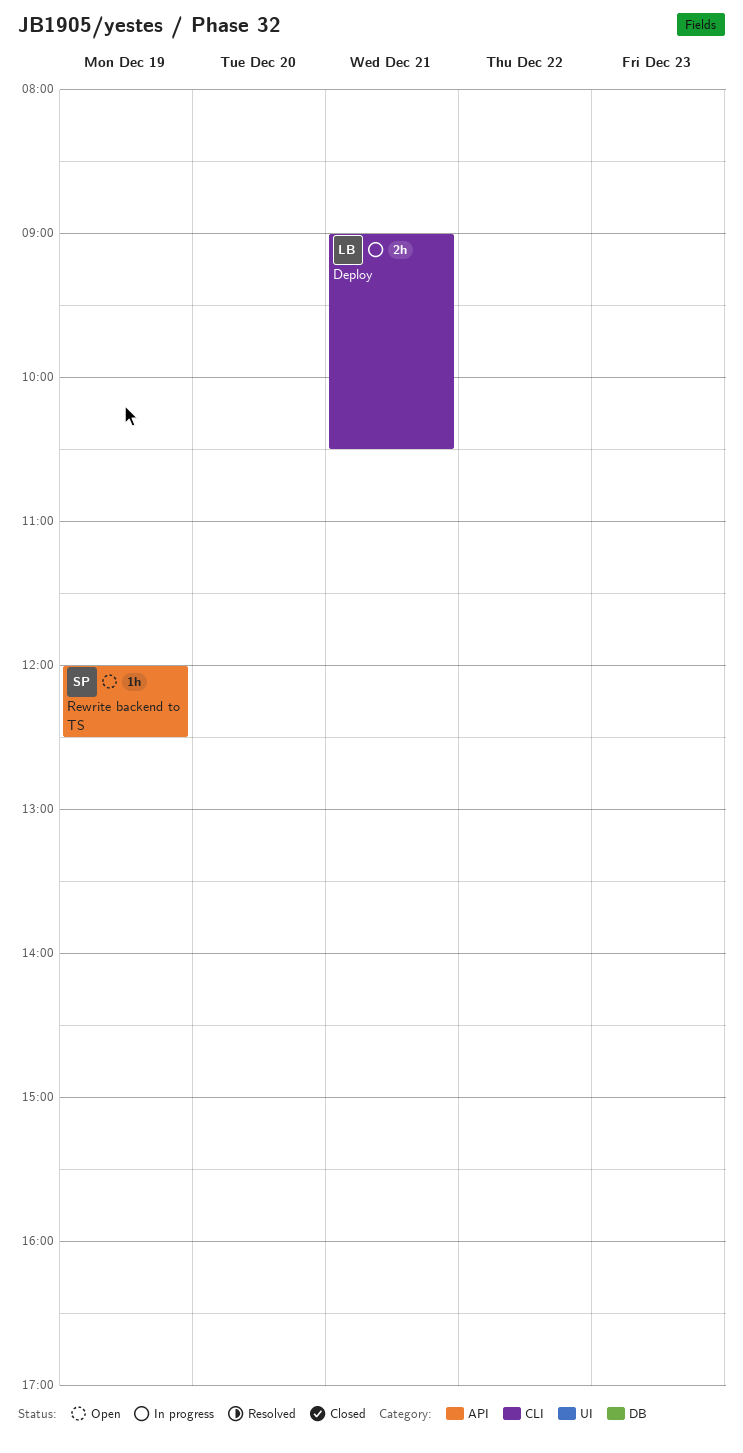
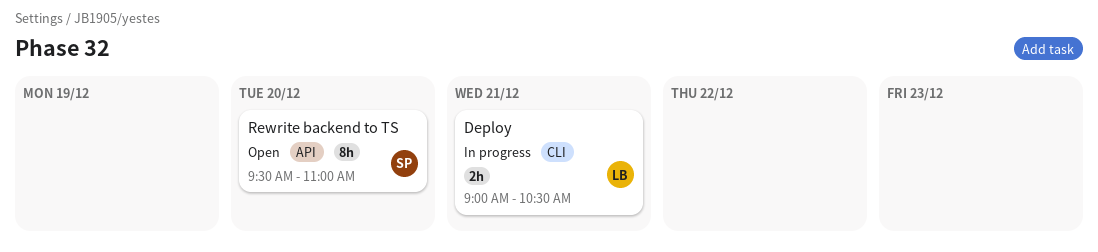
Rewrite backend to TS, estimate: 1h -> 8h
Rewrite backend to TS, day: Dec 19 -> Dec 20
Rewrite backend to TS, begins: 12:00 -> 09:30
Rewrite backend to TS, ends: 12:30 -> 11:00

